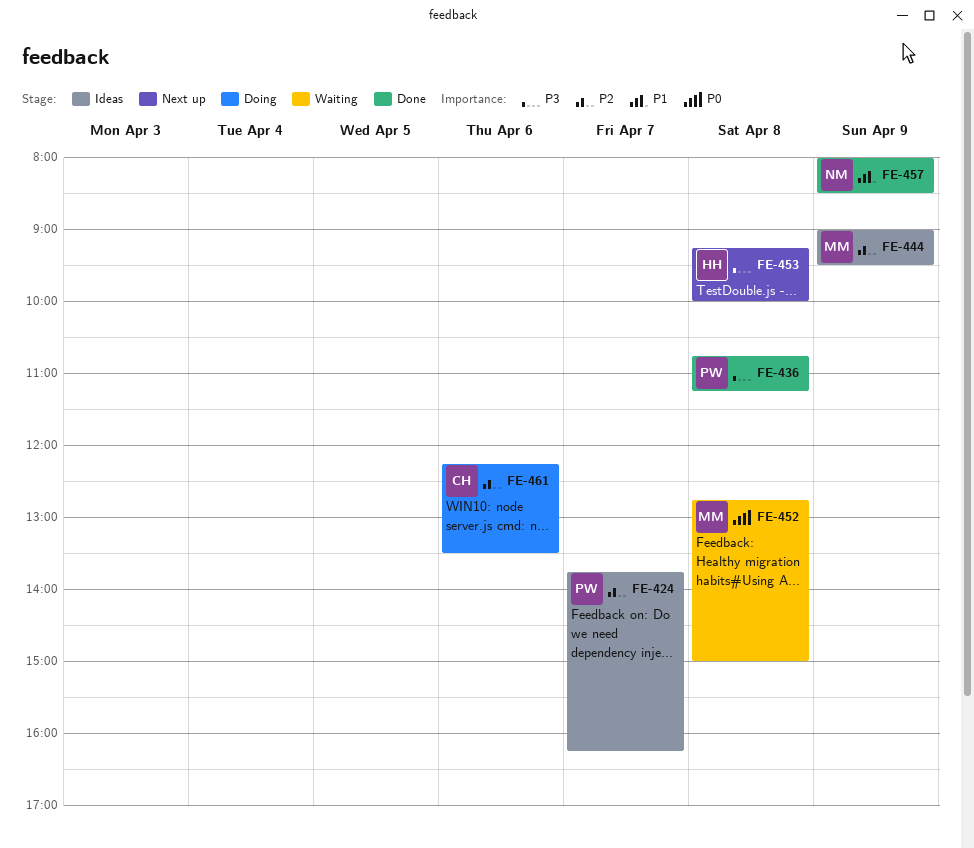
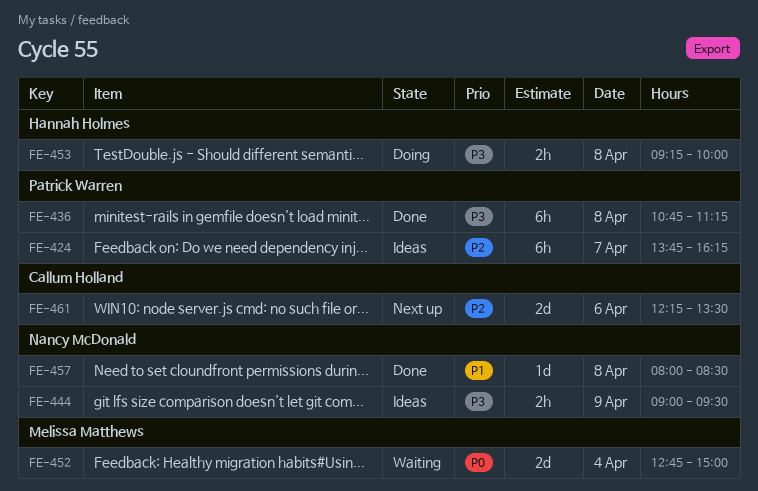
FE-444, owner: Melissa Matthews -> Nancy McDonald
FE-444, priority: P2 -> P3
FE-452, day: Apr 8 -> Apr 4
FE-453, status: Next up -> Doing
FE-457, day: Apr 9 -> Apr 8
FE-461, status: Doing -> Next up

